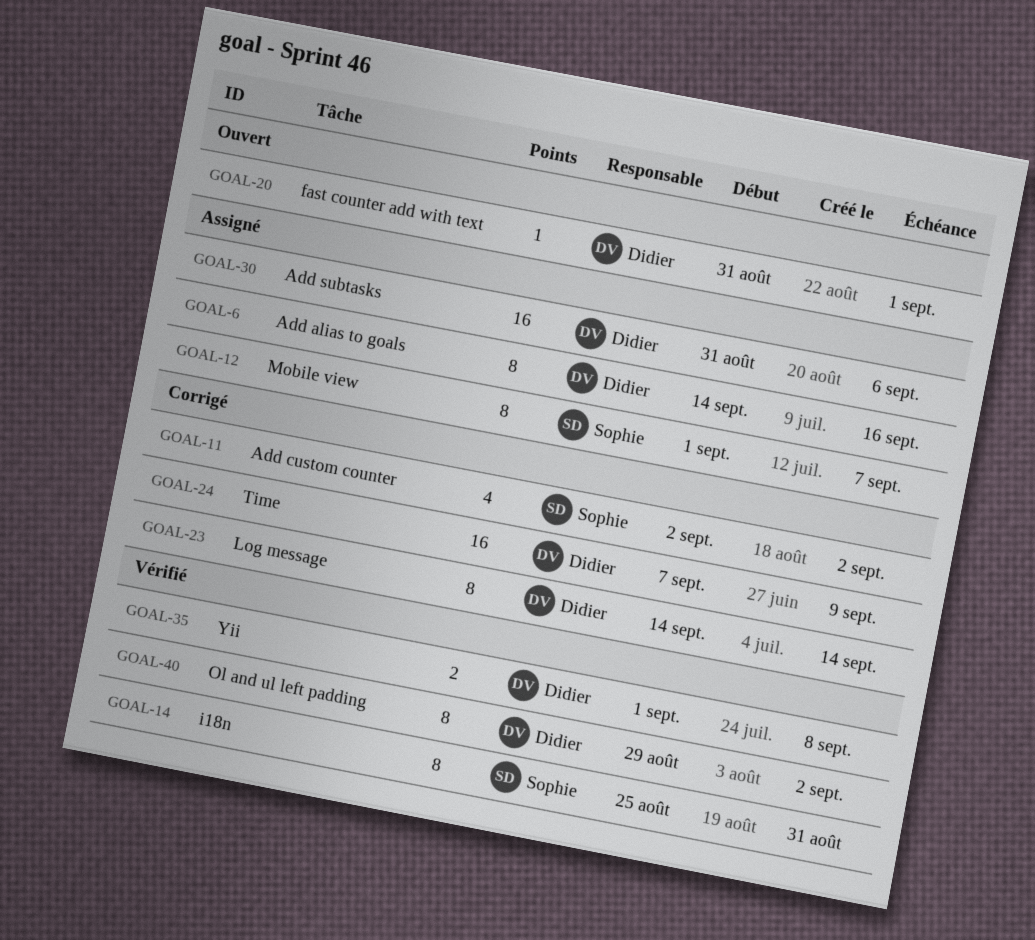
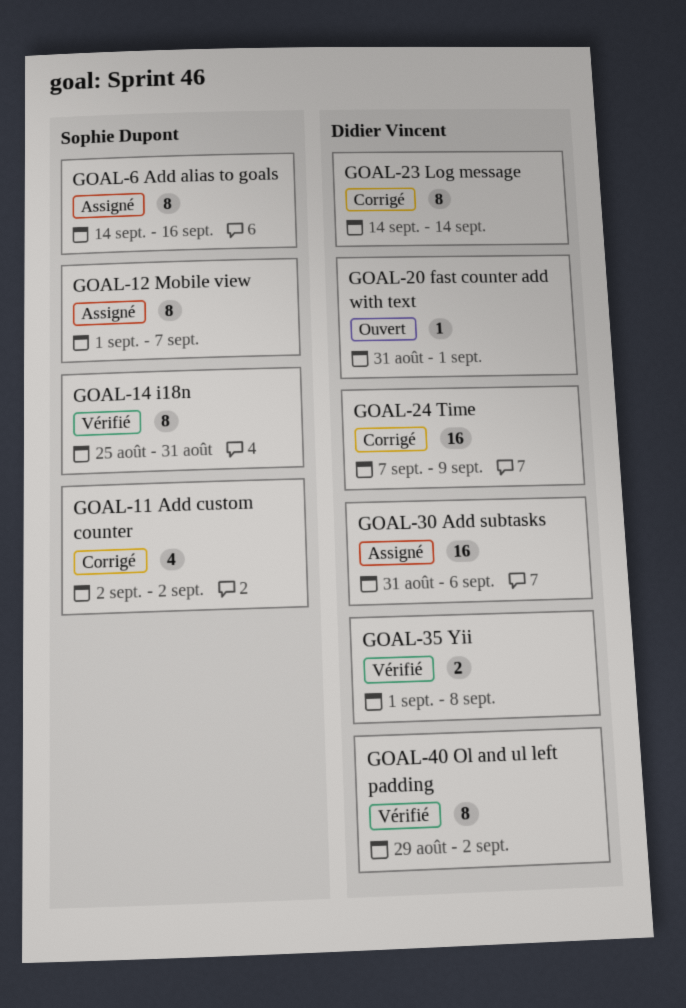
GOAL-6, owner: Didier Vincent -> Sophie Dupont

